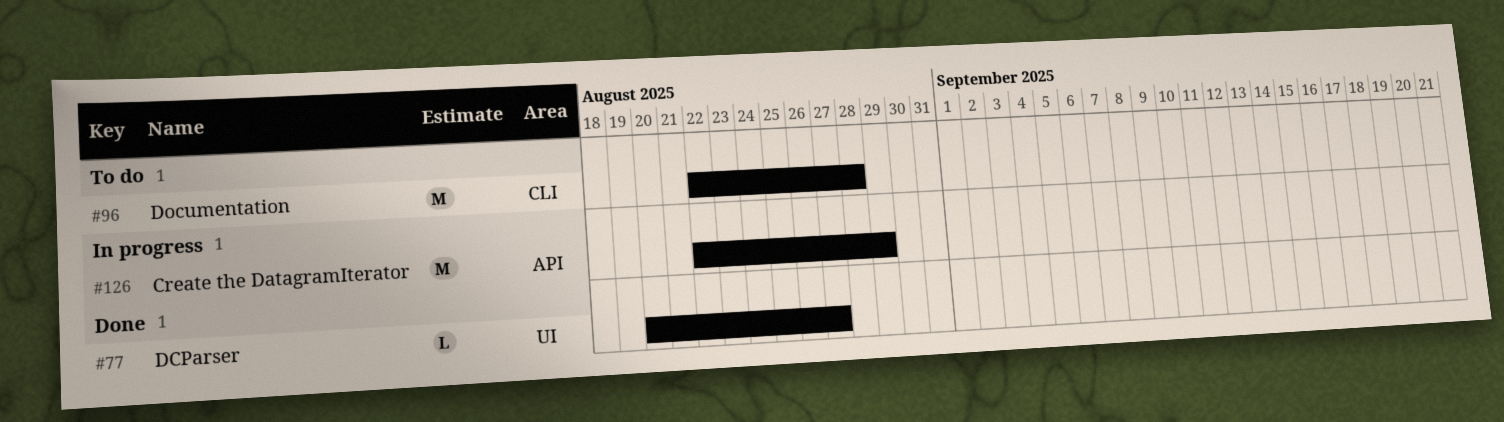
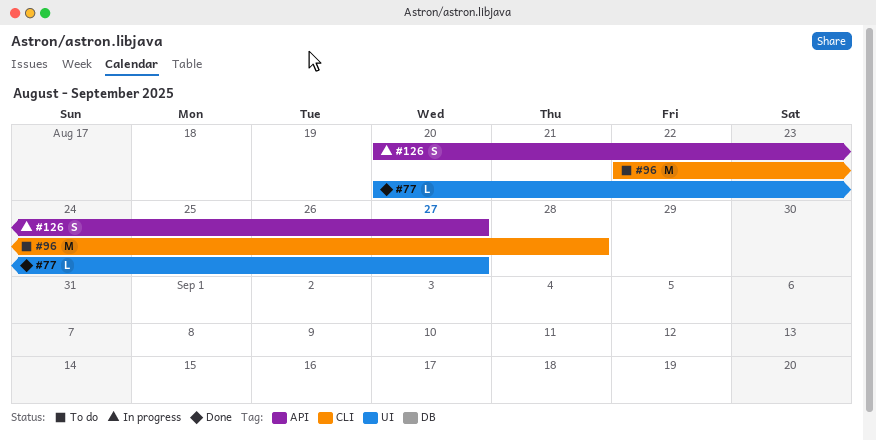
#126, estimate: M -> S
#126, start: Aug 22 -> Aug 20
#126, due: Aug 29 -> Aug 27

